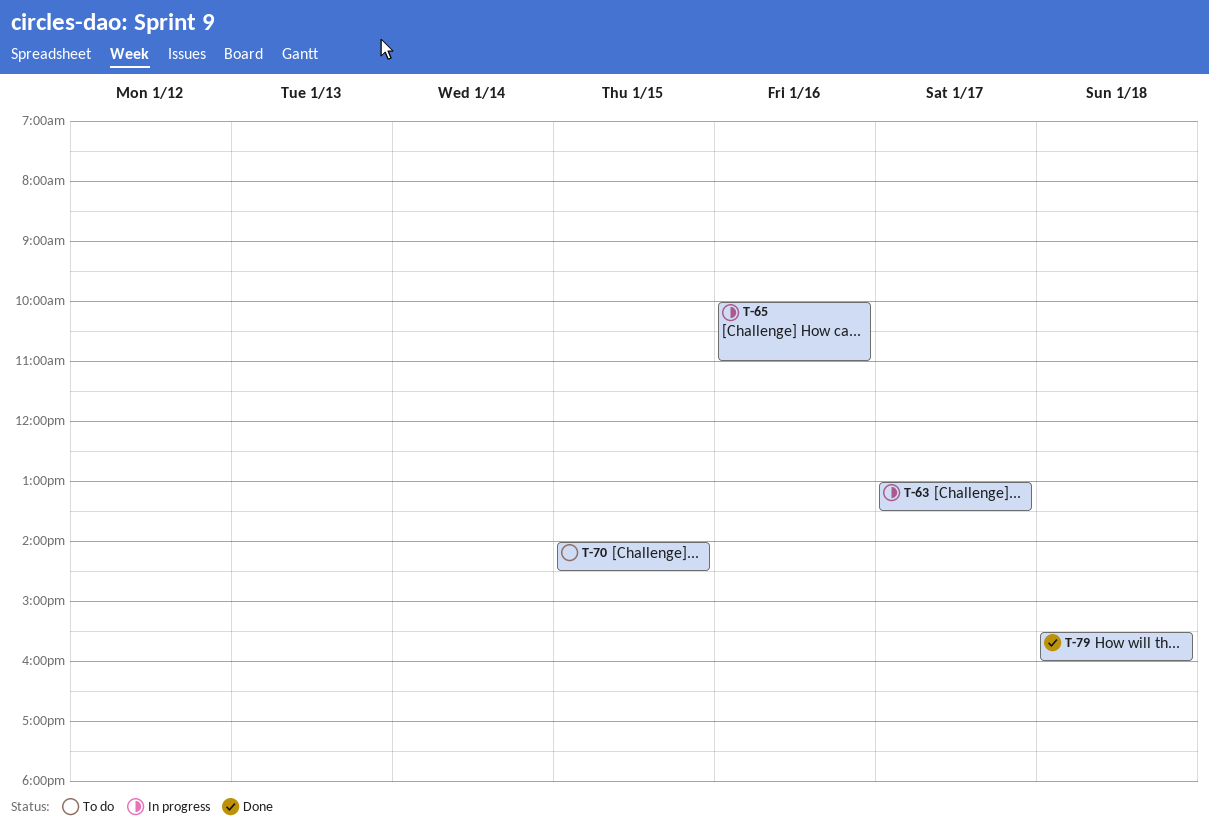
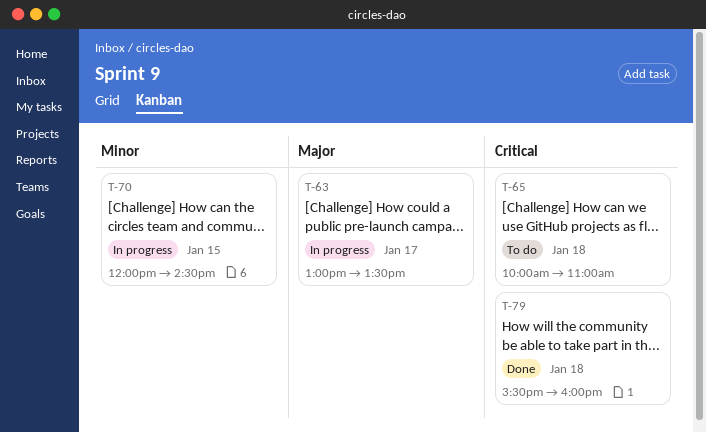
T-65, status: In progress -> To do
T-65, day: Jan 16 -> Jan 18
T-70, status: To do -> In progress
T-70, begins: 14:00 -> 12:00

